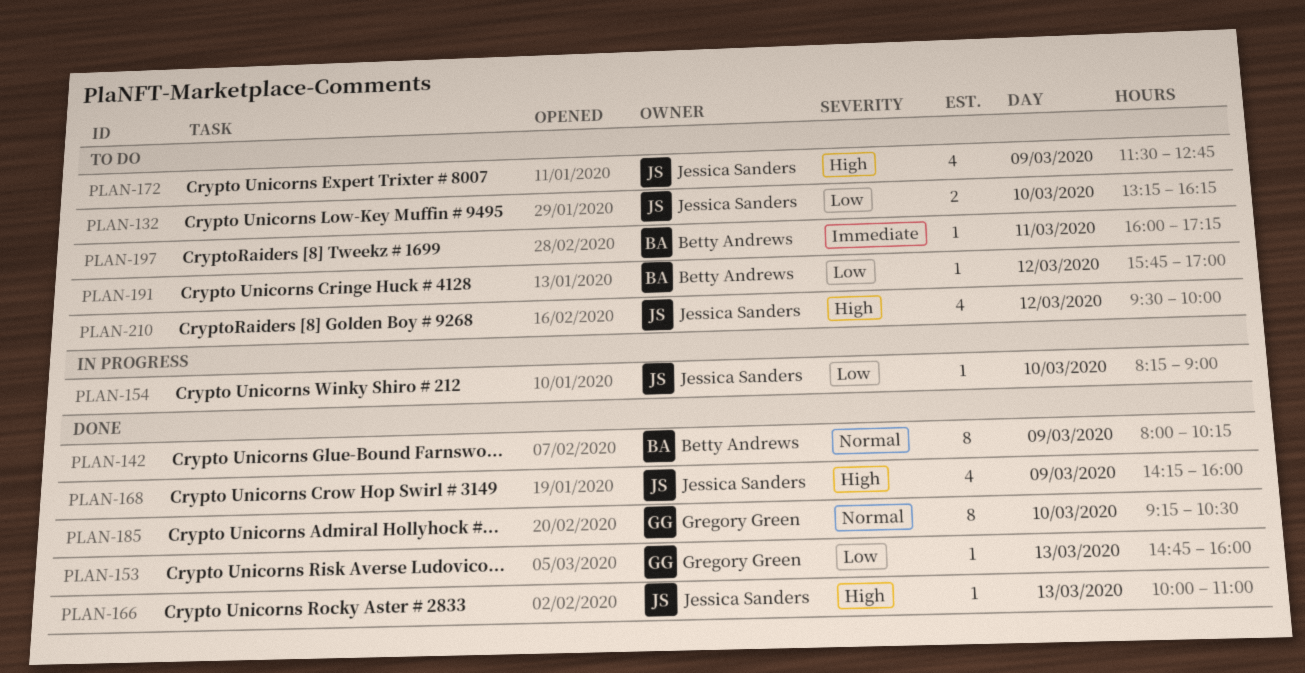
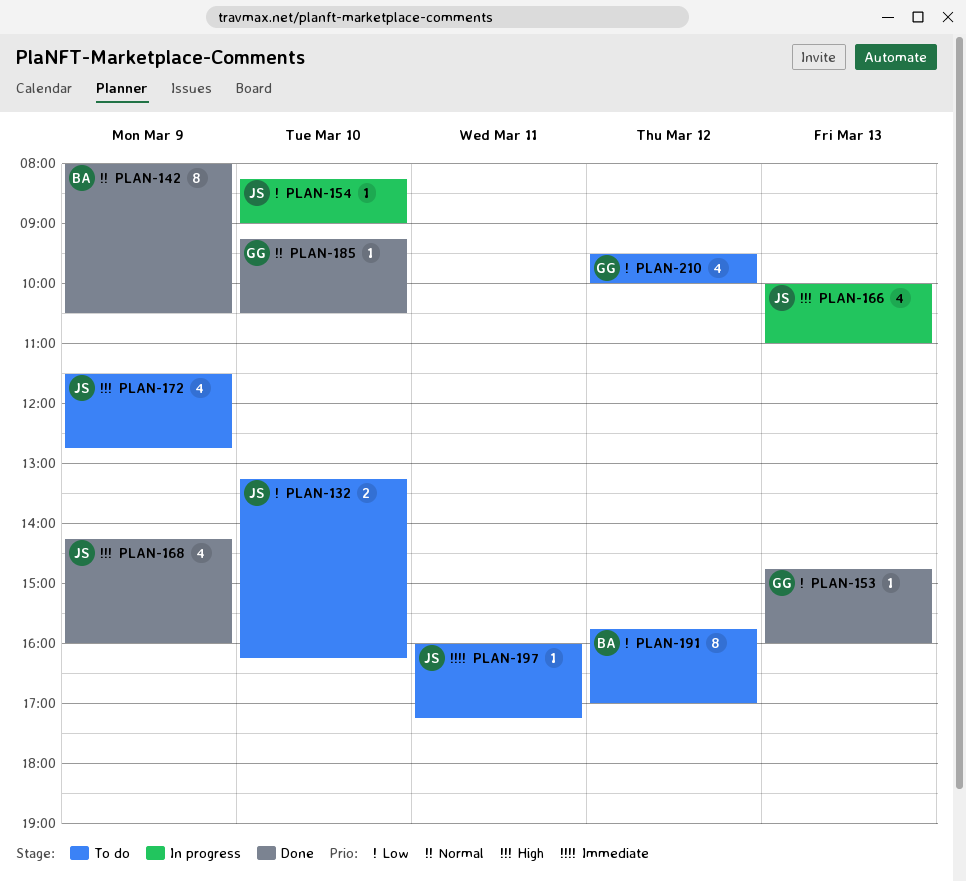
PLAN-142, ends: 10:15 -> 10:30
PLAN-166, status: Done -> In progress
PLAN-166, estimate: 1 -> 4
PLAN-185, estimate: 8 -> 1
PLAN-191, estimate: 1 -> 8
PLAN-197, owner: Betty Andrews -> Jessica Sanders
PLAN-210, owner: Jessica Sanders -> Gregory Green
PLAN-210, priority: High -> Low

